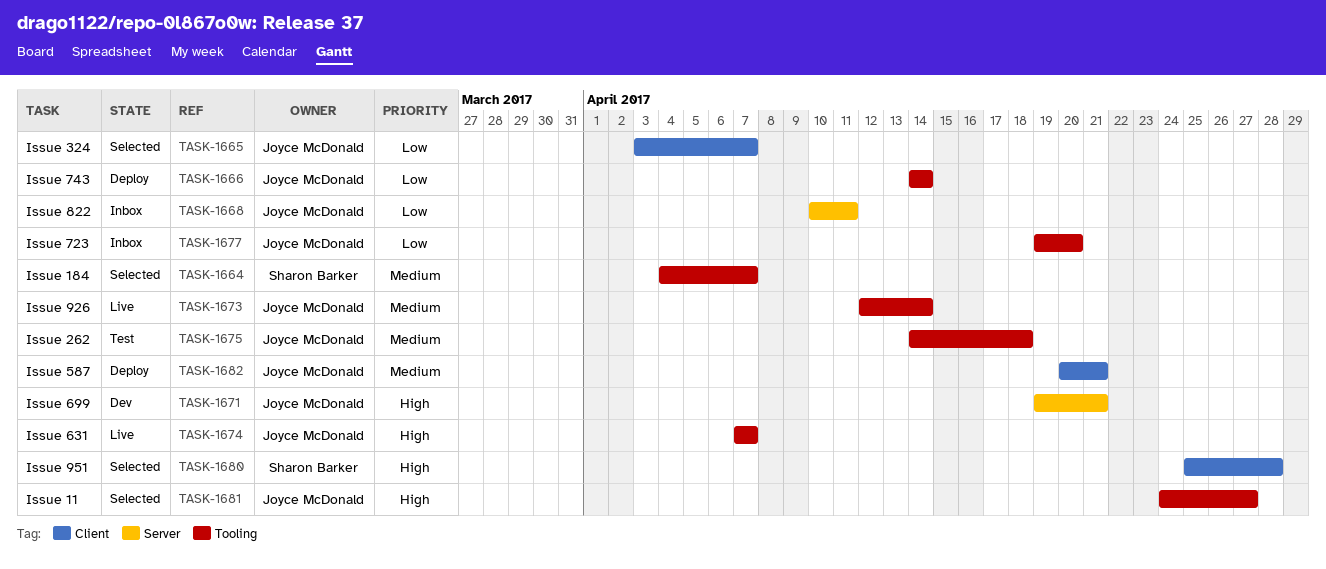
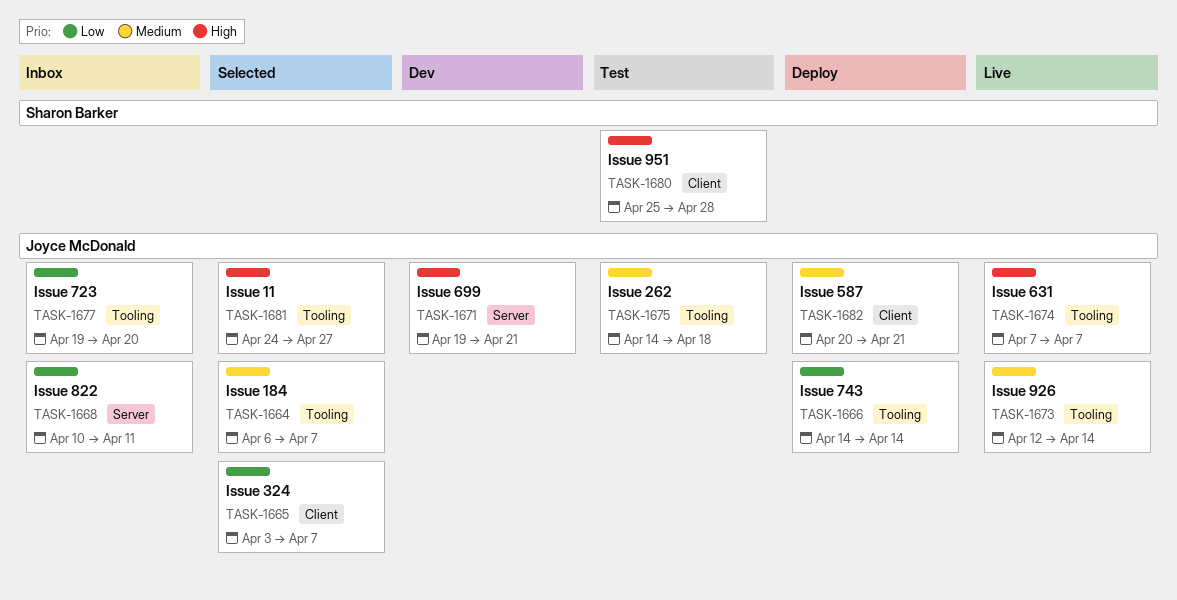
TASK-1664, owner: Sharon Barker -> Joyce McDonald
TASK-1664, start: Apr 4 -> Apr 6
TASK-1680, status: Selected -> Test

